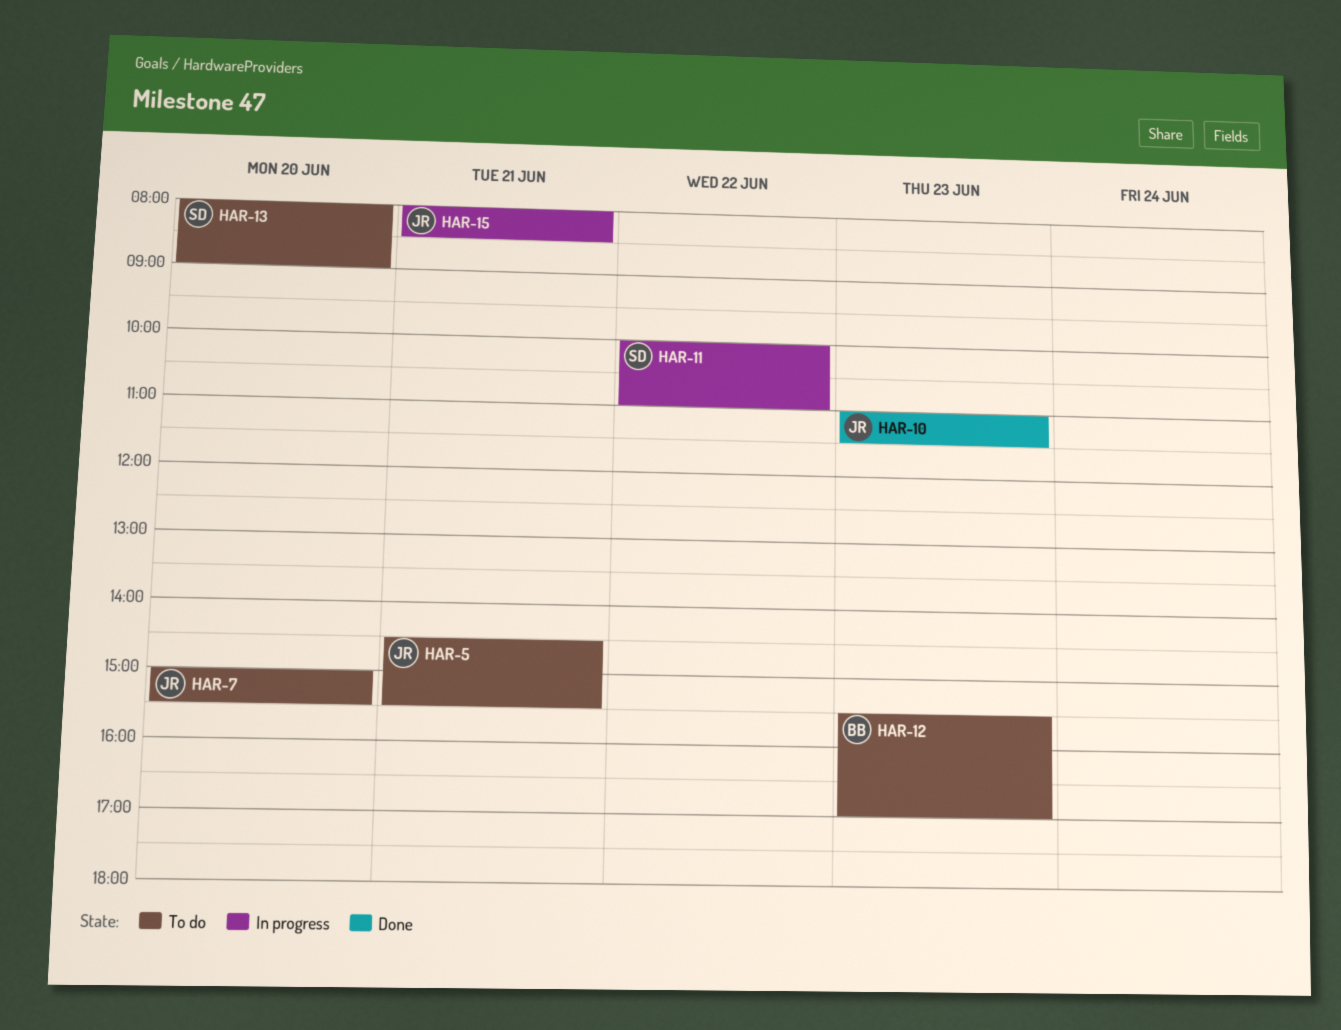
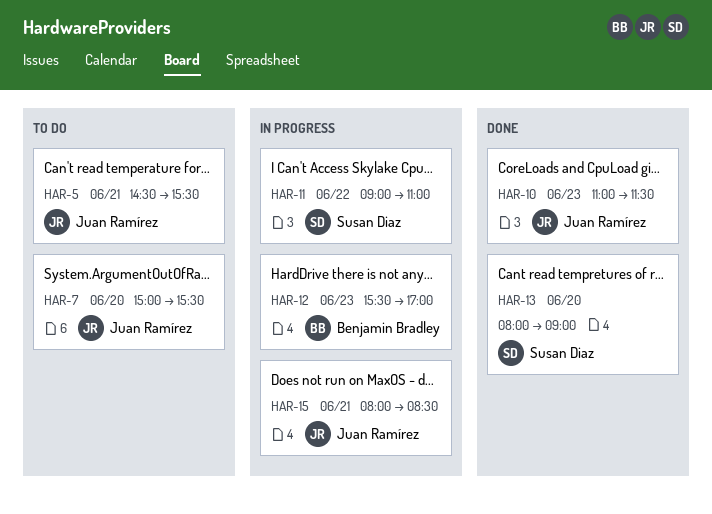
HAR-11, begins: 10:00 -> 09:00
HAR-12, status: To do -> In progress
HAR-13, status: To do -> Done

